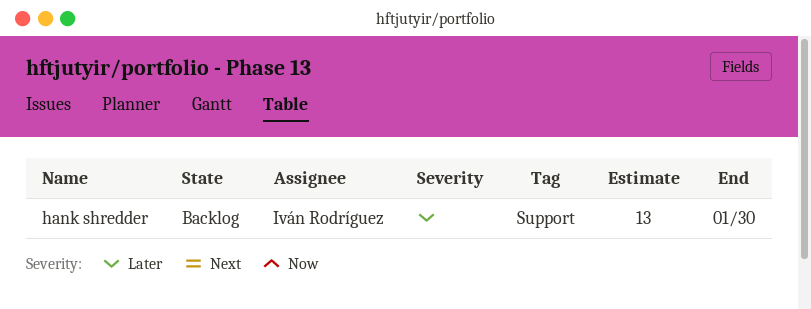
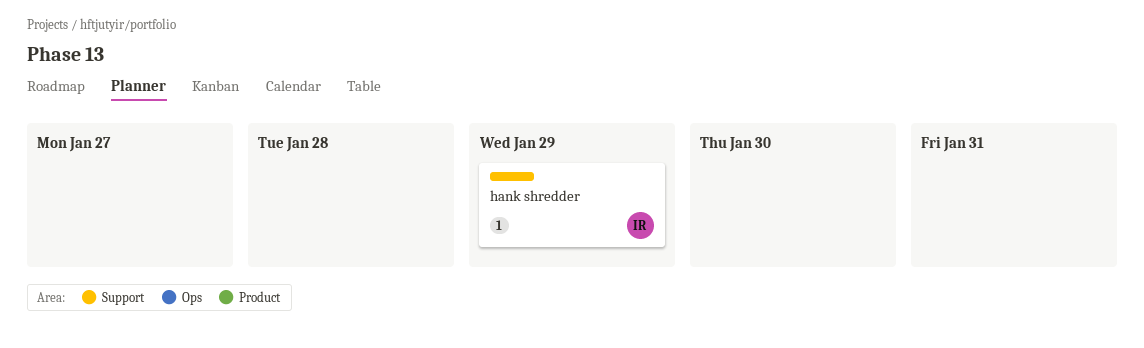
hank shredder, estimate: 13 -> 1
hank shredder, due: Jan 30 -> Jan 29

